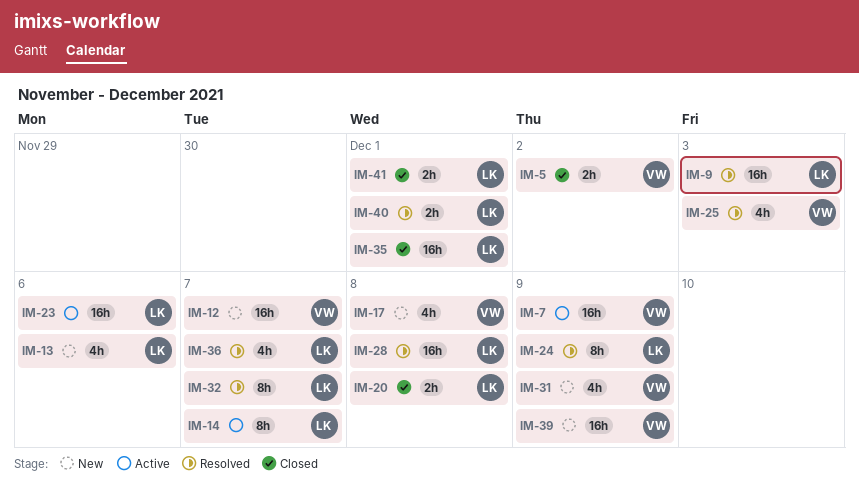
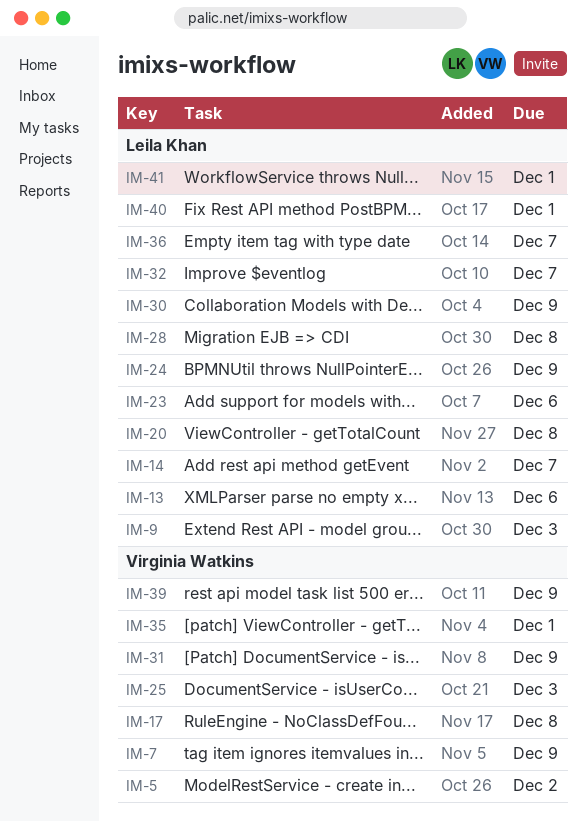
IM-12: present -> none
IM-30: none -> present
IM-35, owner: Leila Khan -> Virginia Watkins

